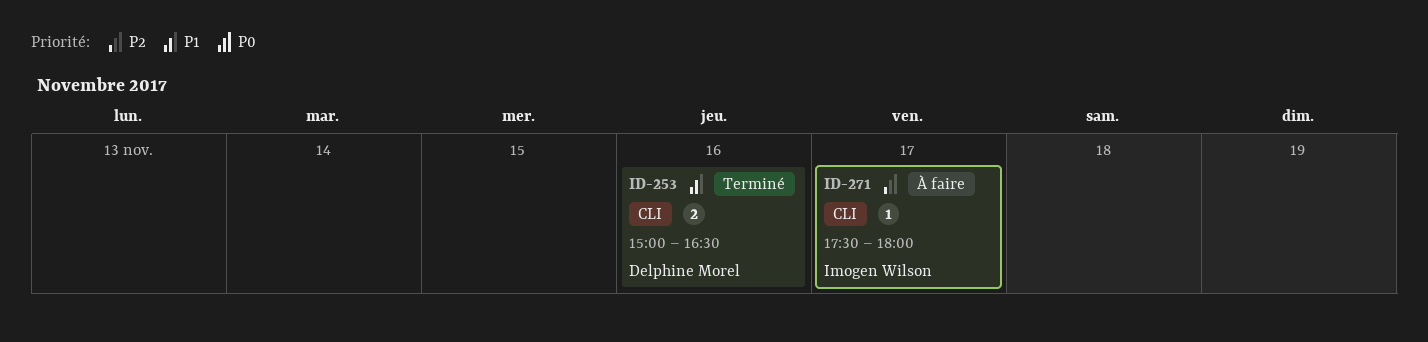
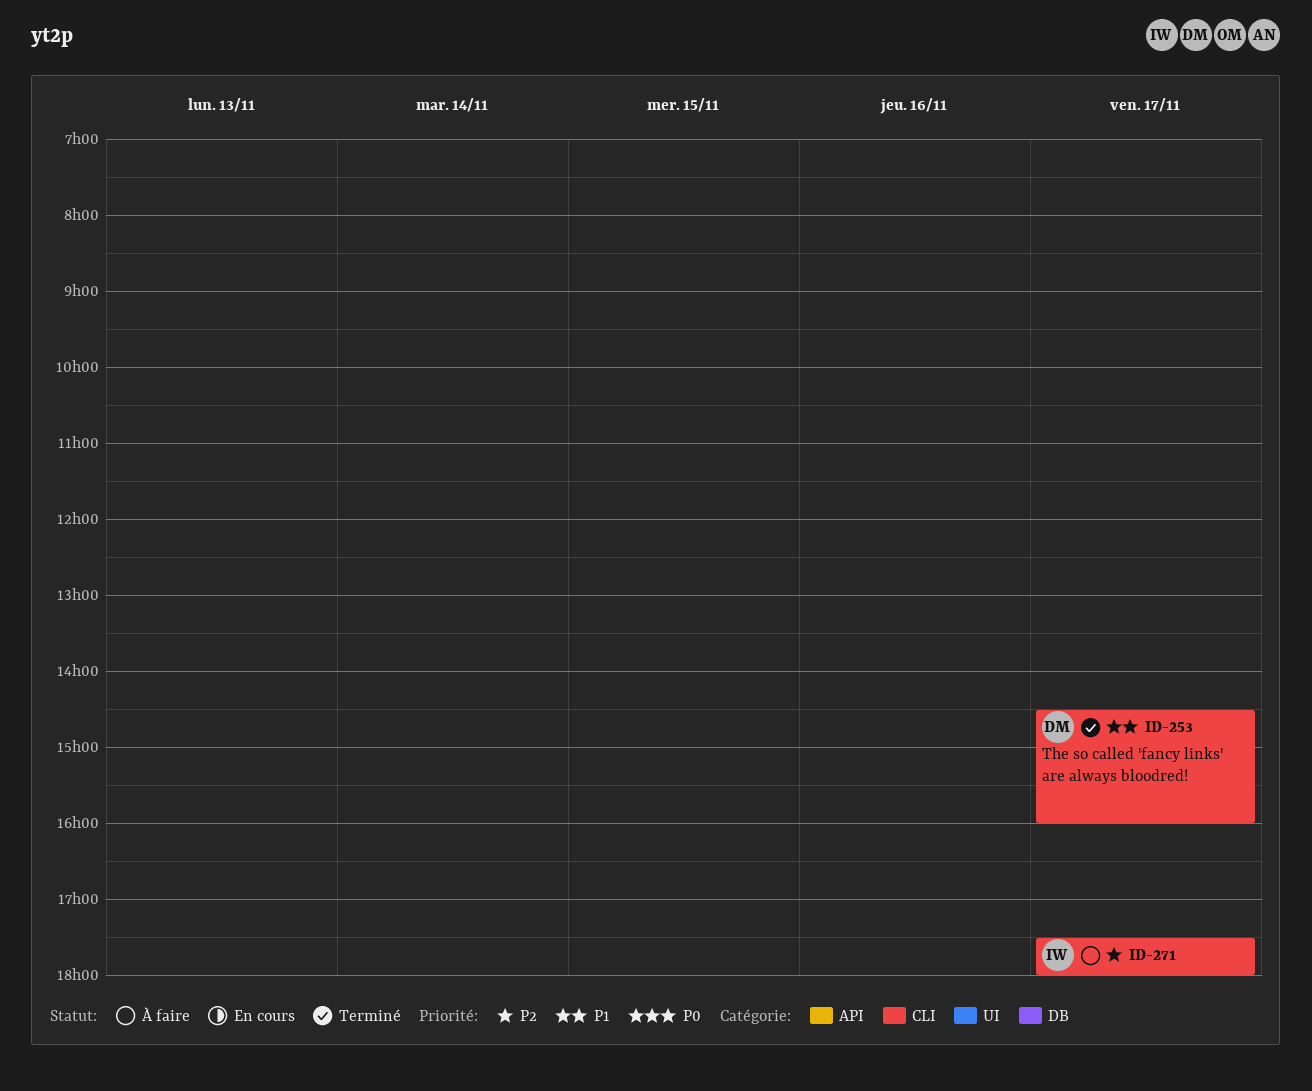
ID-253, day: Nov 16 -> Nov 17
ID-253, begins: 15:00 -> 14:30
ID-253, ends: 16:30 -> 16:00

